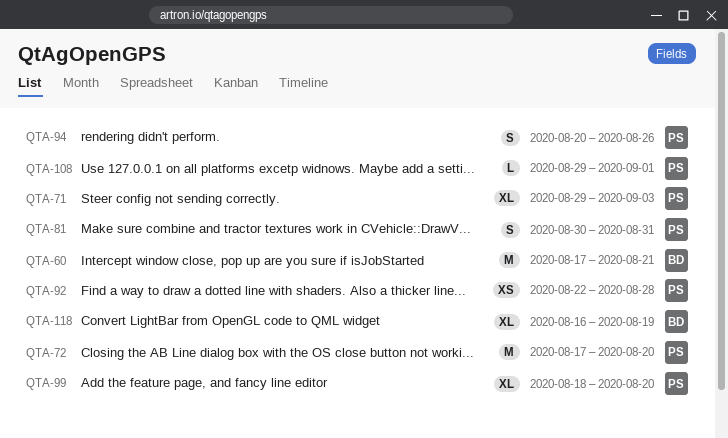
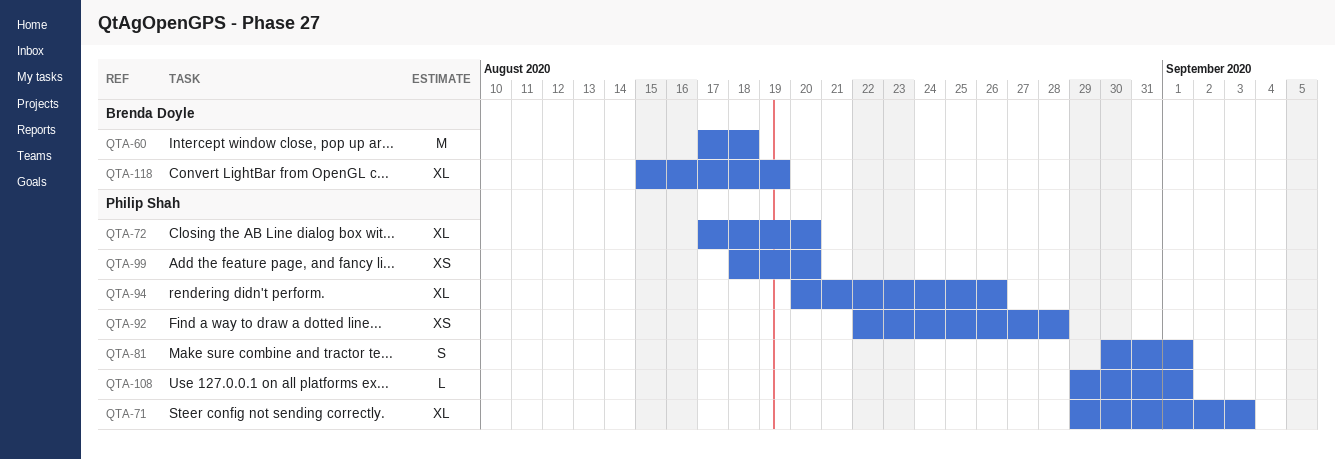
QTA-60, due: Aug 21 -> Aug 18
QTA-72, estimate: M -> XL
QTA-81, due: Aug 31 -> Sep 1
QTA-94, estimate: S -> XL
QTA-99, estimate: XL -> XS
QTA-118, start: Aug 16 -> Aug 15

